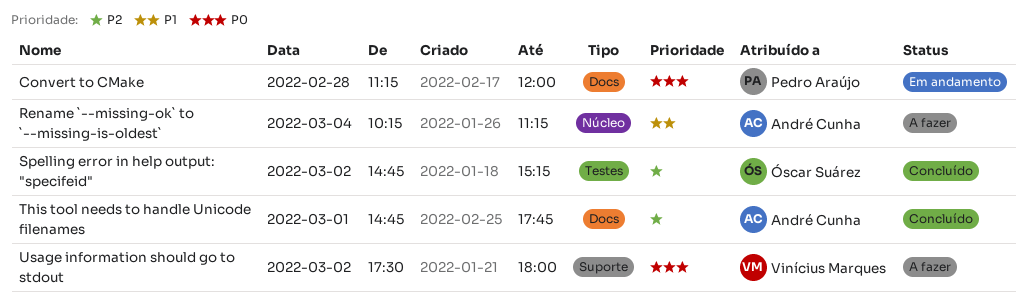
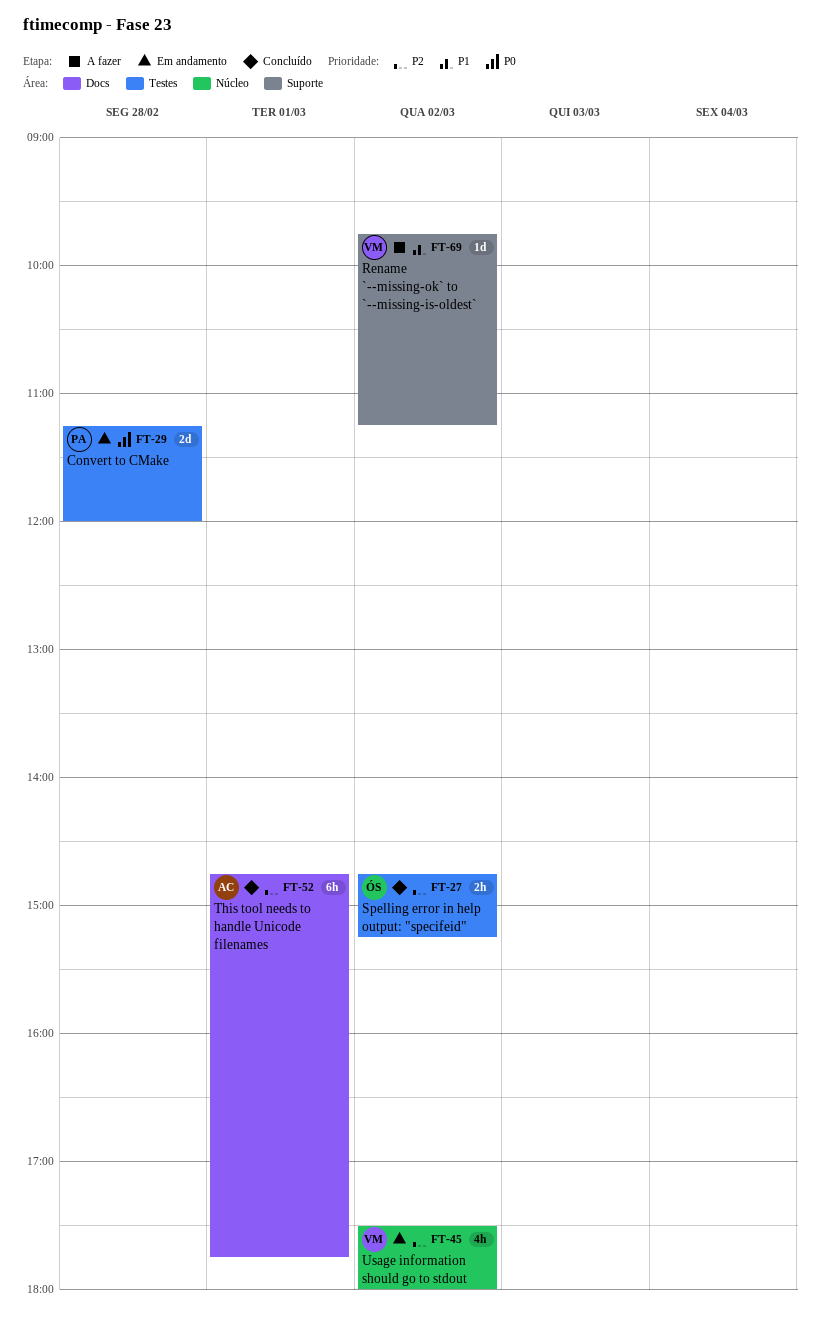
Convert to CMake, label: Docs -> Testes
Rename `--missing-ok` to `--missing-is-oldest`, owner: André Cunha -> Vinícius Marques
Rename `--missing-ok` to `--missing-is-oldest`, label: Núcleo -> Suporte
Rename `--missing-ok` to `--missing-is-oldest`, day: Mar 4 -> Mar 2
Rename `--missing-ok` to `--missing-is-oldest`, begins: 10:15 -> 09:45
Usage information should go to stdout, status: A fazer -> Em andamento
Usage information should go to stdout, priority: P0 -> P2
Usage information should go to stdout, label: Suporte -> Núcleo

